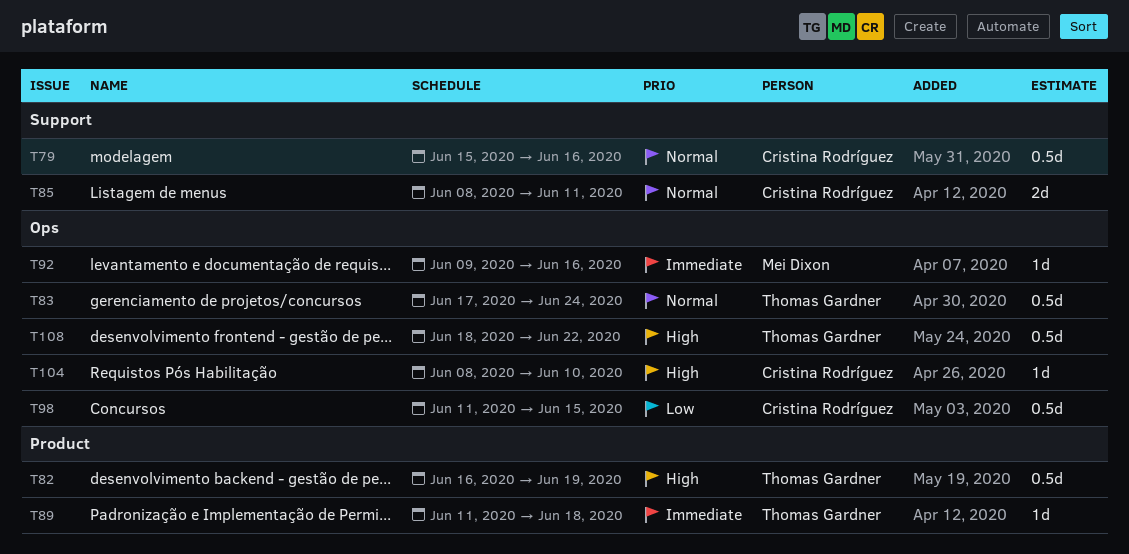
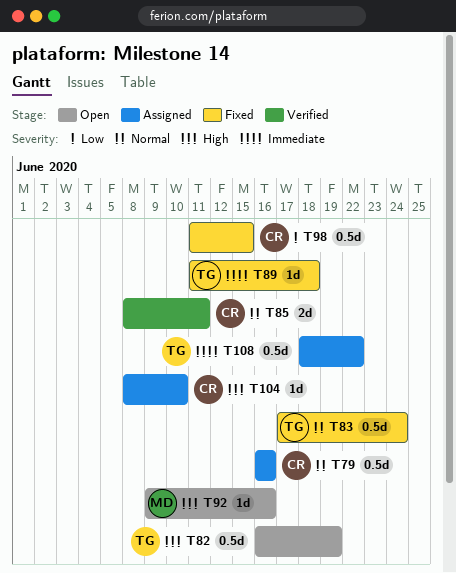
T79, start: Jun 15 -> Jun 16
T92, priority: Immediate -> High
T108, priority: High -> Immediate

